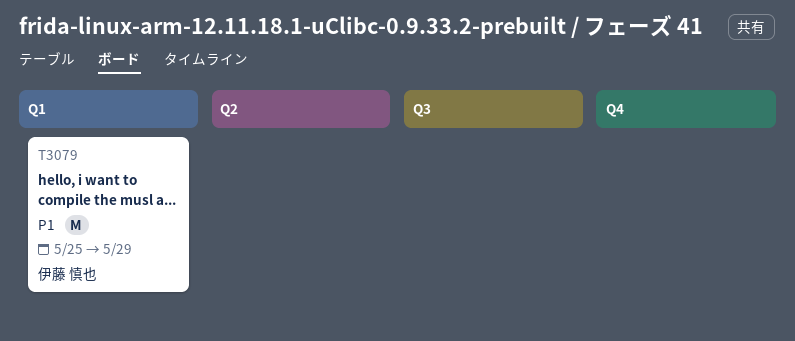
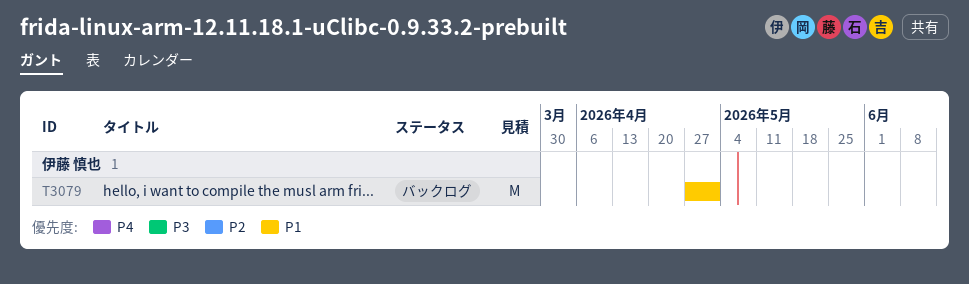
T3079, start: May 25 -> Apr 27
T3079, due: May 29 -> May 1

